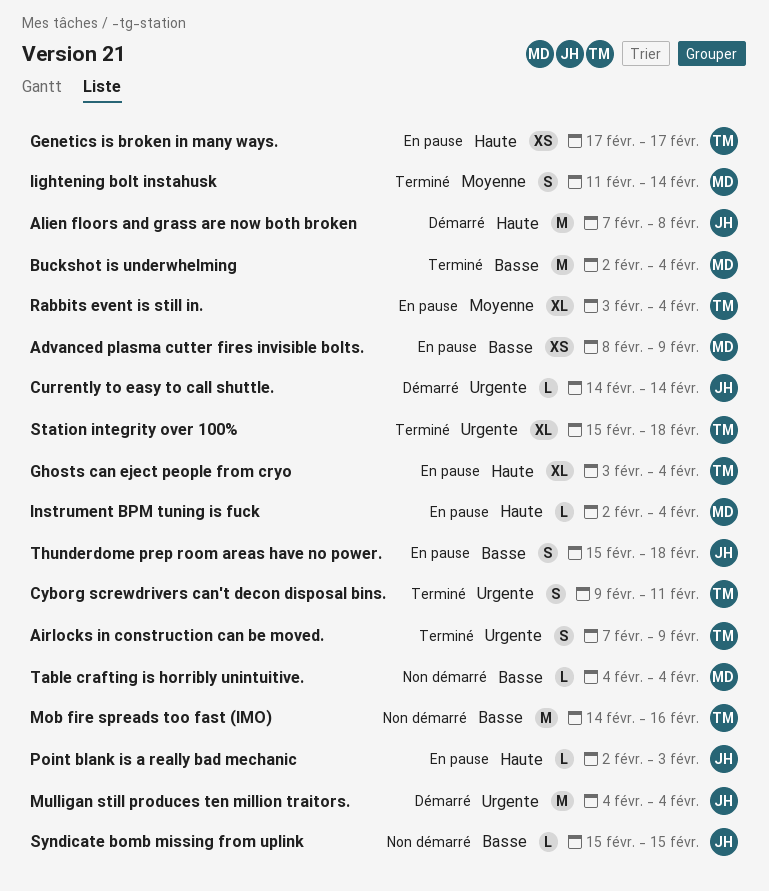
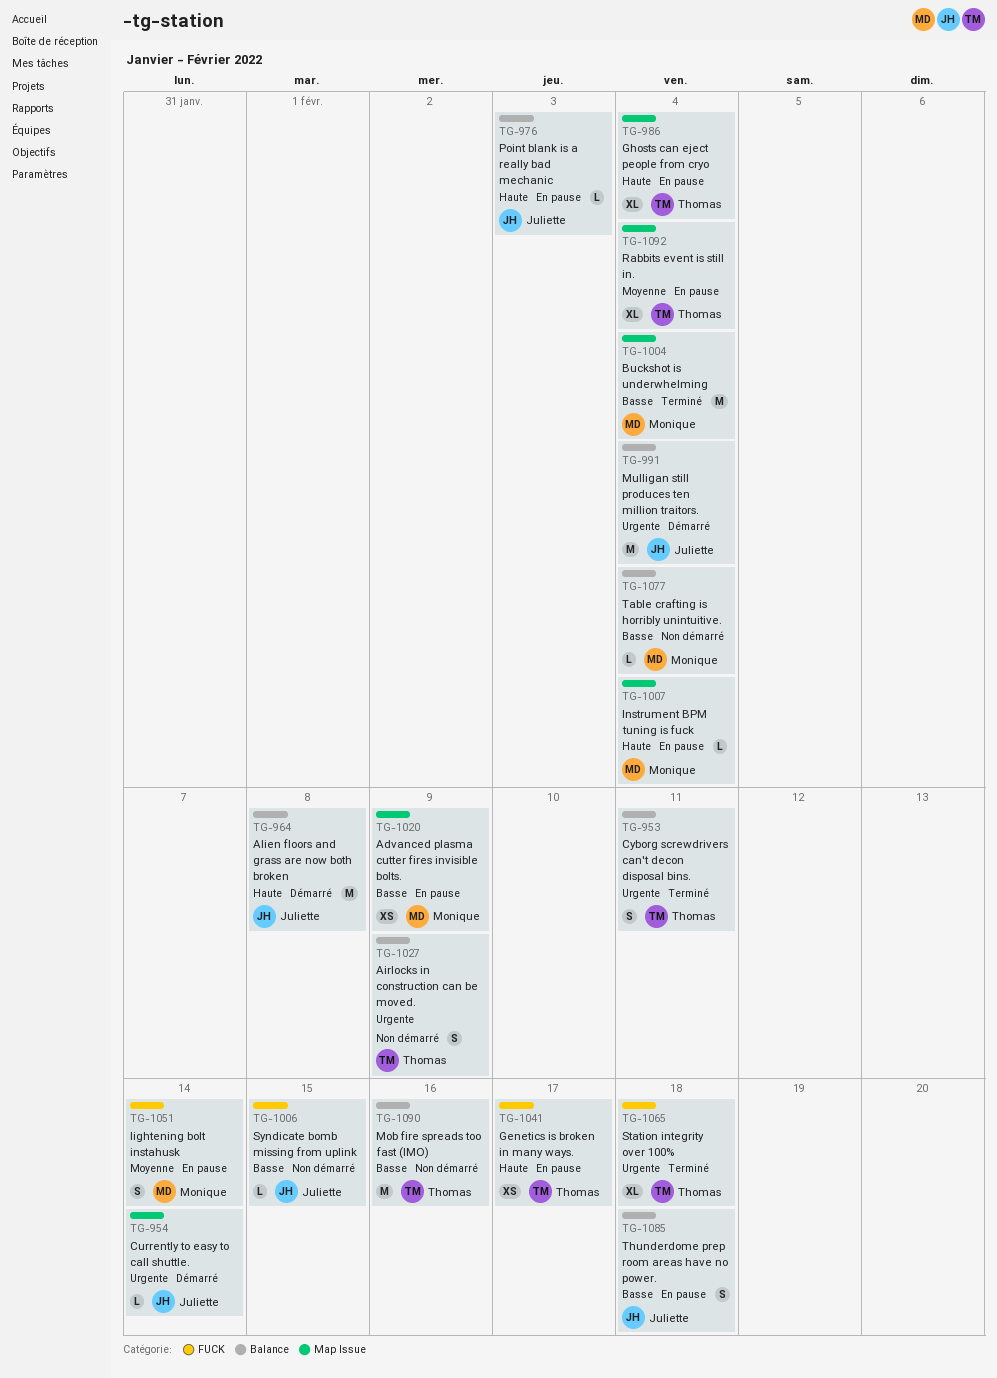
Airlocks in construction can be moved., status: Terminé -> Non démarré
lightening bolt instahusk, status: Terminé -> En pause

